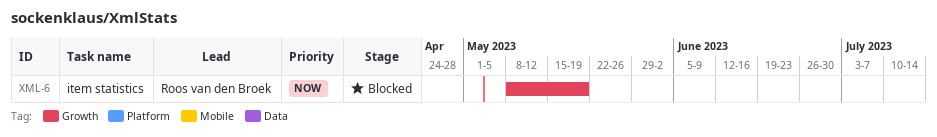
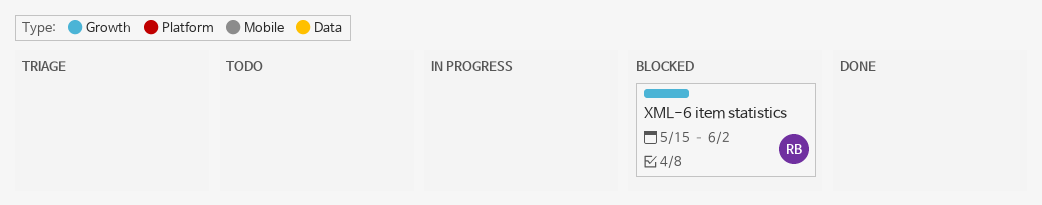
XML-6, start: May 8 -> May 15
XML-6, due: May 19 -> Jun 2

